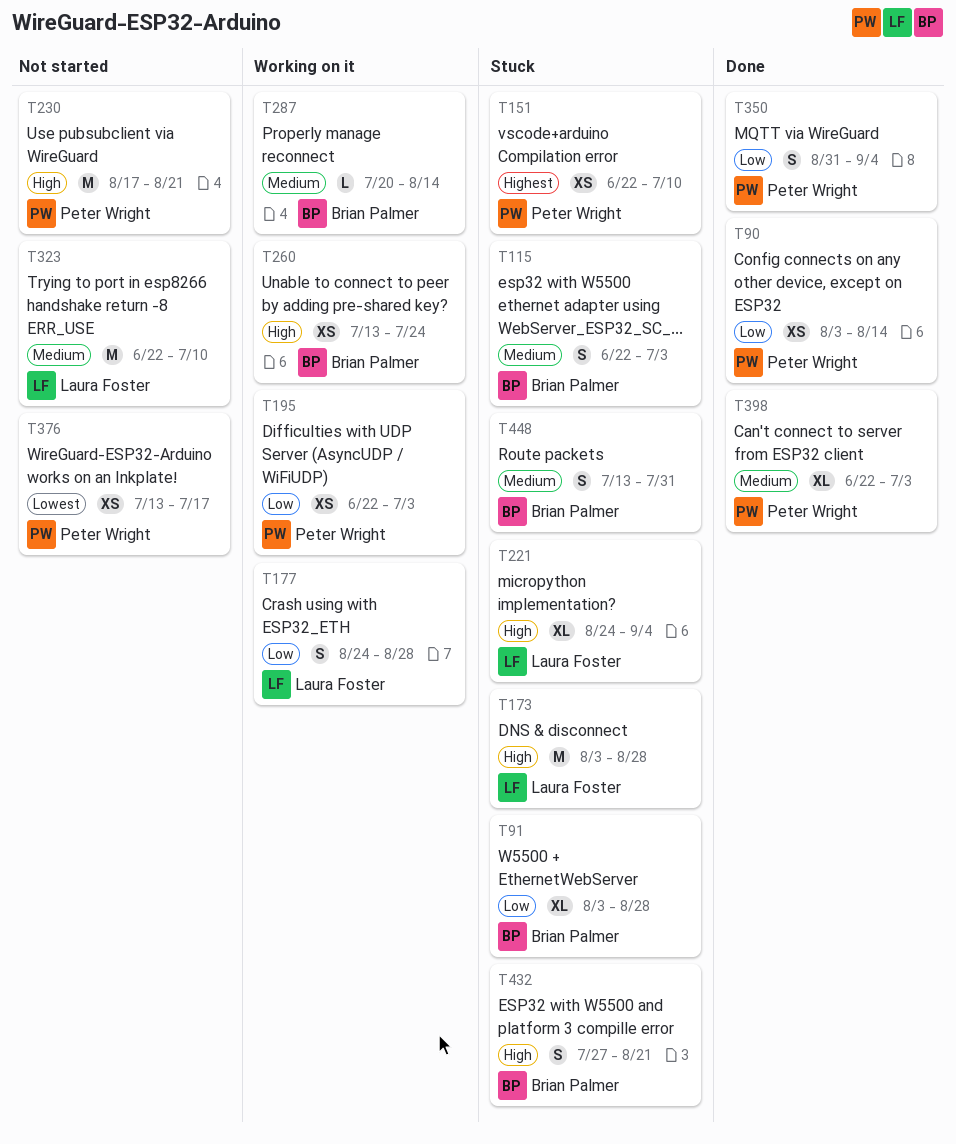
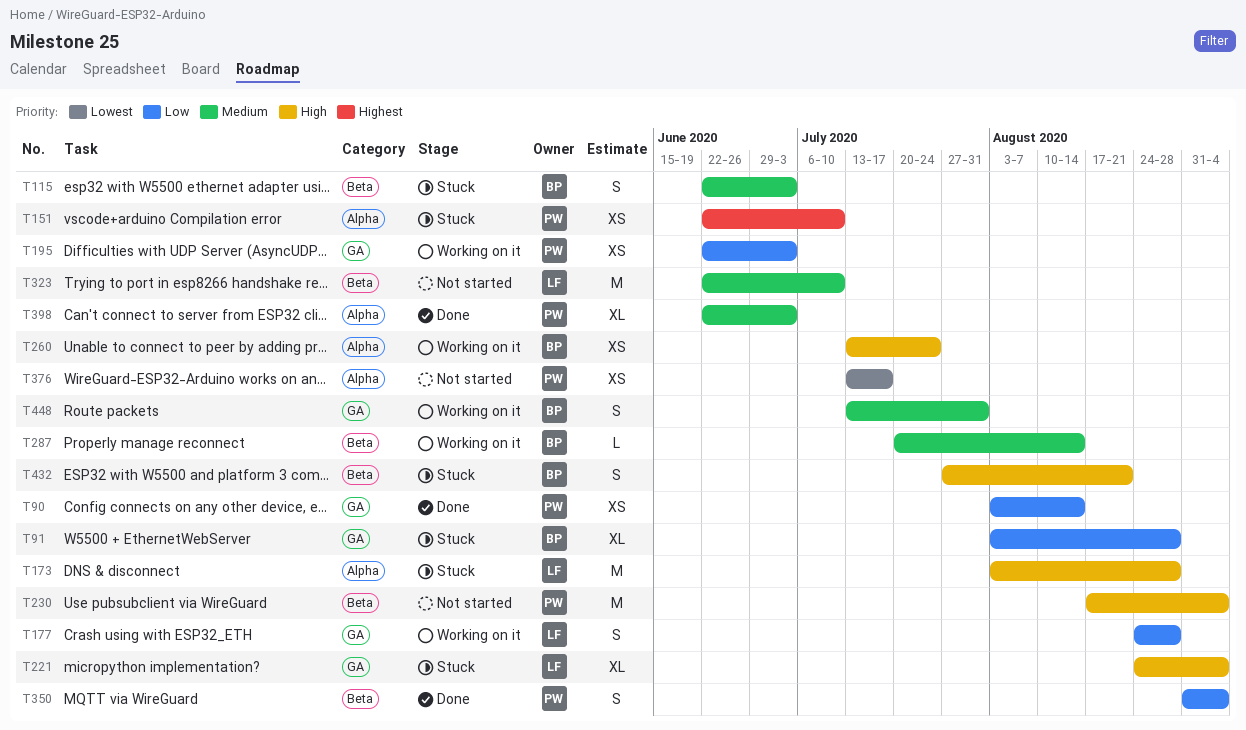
T230, due: Aug 21 -> Sep 4
T448, status: Stuck -> Working on it

